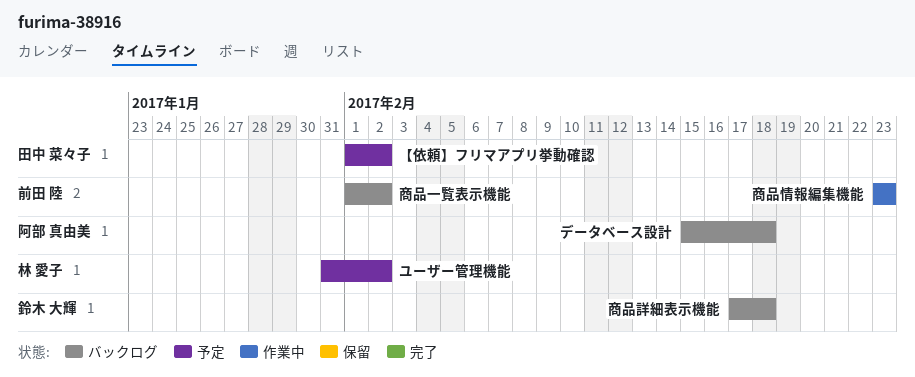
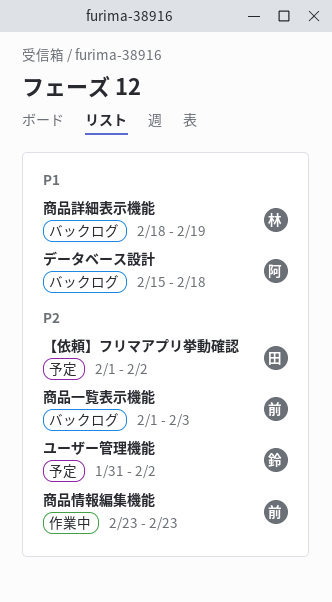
ユーザー管理機能, owner: 林 愛子 -> 鈴木 大輝
商品一覧表示機能, due: Feb 2 -> Feb 3
商品詳細表示機能, owner: 鈴木 大輝 -> 林 愛子
商品詳細表示機能, start: Feb 17 -> Feb 18
商品詳細表示機能, due: Feb 18 -> Feb 19

